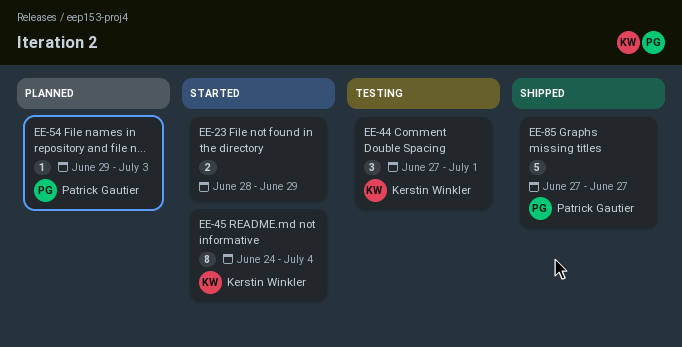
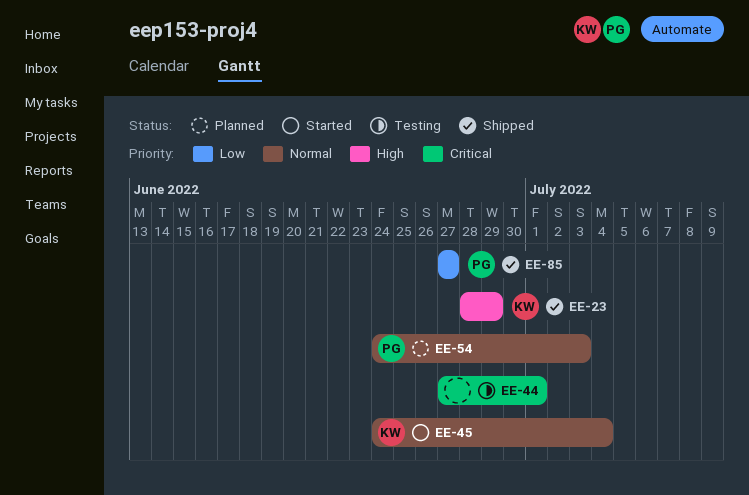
EE-23, status: Started -> Shipped
EE-23, owner: none -> Kerstin Winkler
EE-44, owner: Kerstin Winkler -> none
EE-54, start: Jun 29 -> Jun 24

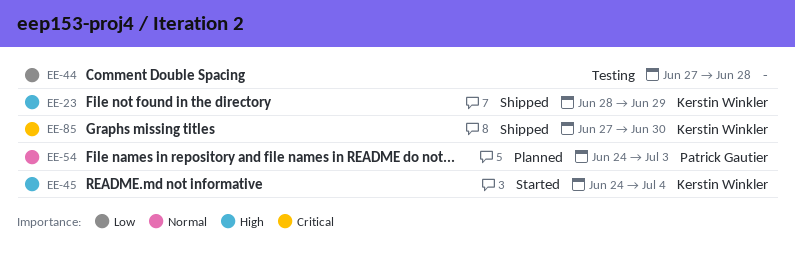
EE-44, priority: Critical -> Low
EE-44, due: Jul 1 -> Jun 28
EE-45, priority: Normal -> High
EE-85, owner: Patrick Gautier -> Kerstin Winkler
EE-85, priority: Low -> Critical
EE-85, due: Jun 27 -> Jun 30

